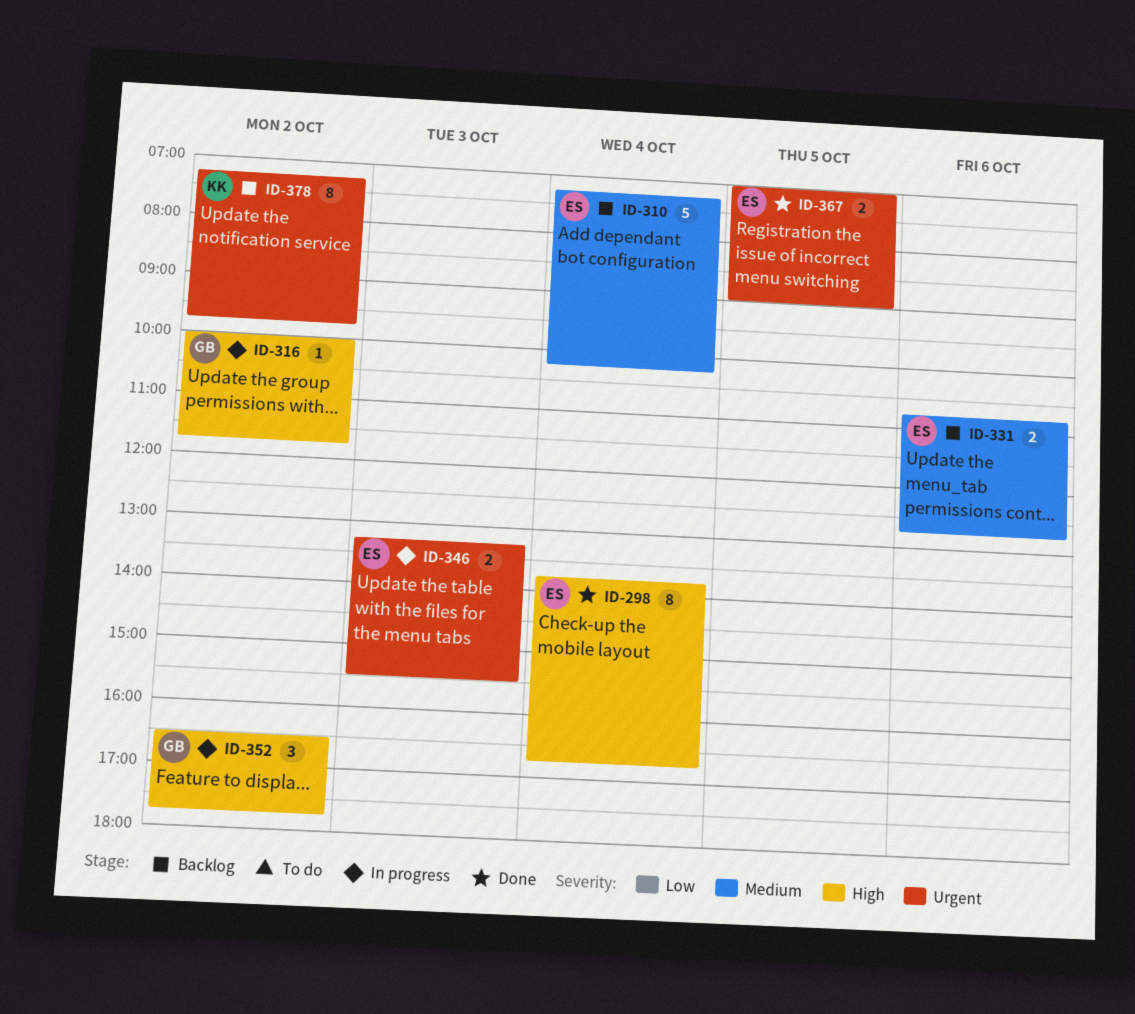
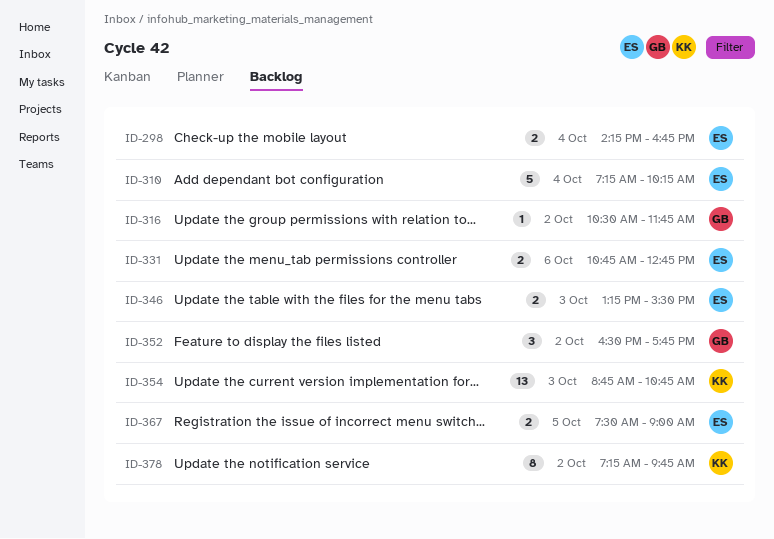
ID-298, estimate: 8 -> 2
ID-298, begins: 13:45 -> 14:15
ID-316, begins: 10:00 -> 10:30
ID-354: none -> present
ID-367, begins: 07:00 -> 07:30

